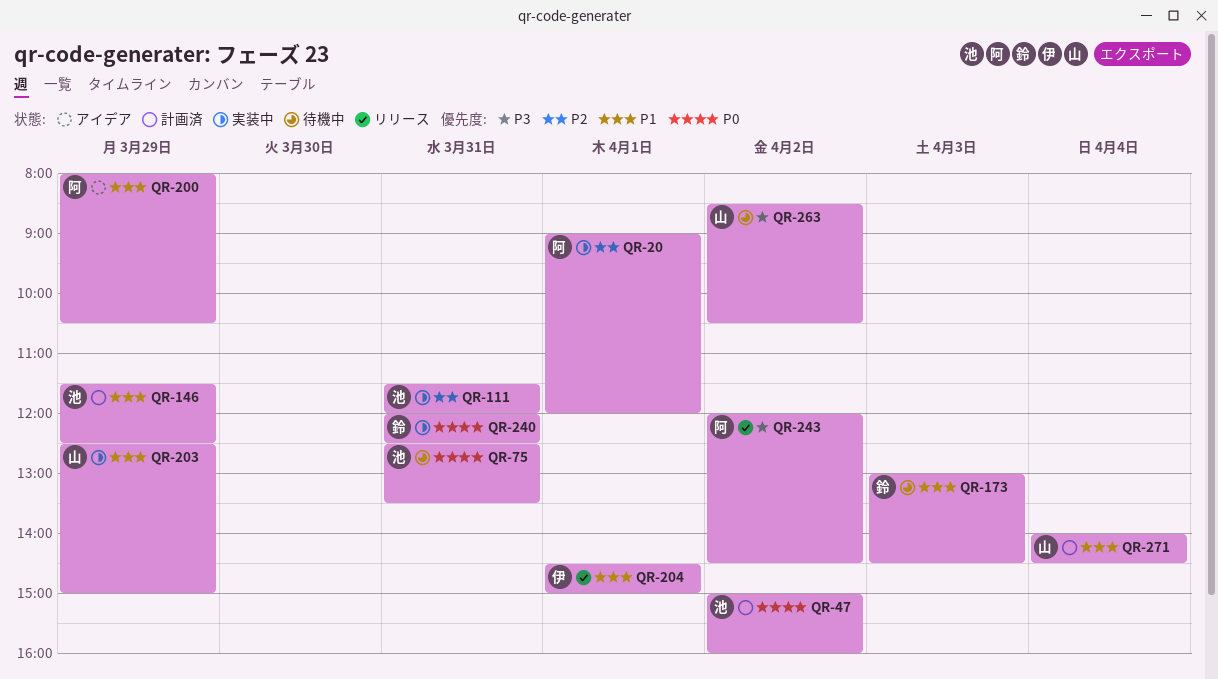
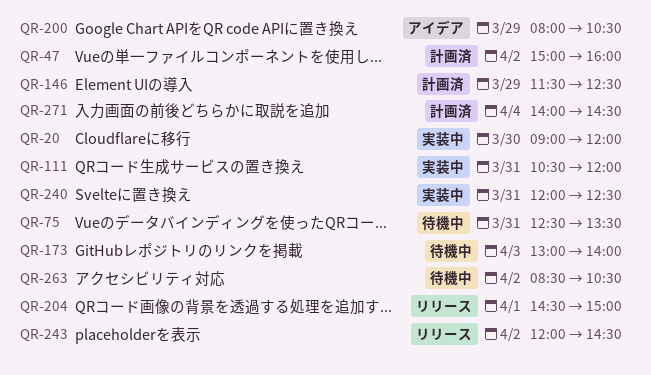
QR-20, day: Apr 1 -> Mar 30
QR-111, begins: 11:30 -> 10:30
QR-173, ends: 14:30 -> 14:00
QR-203: present -> none

